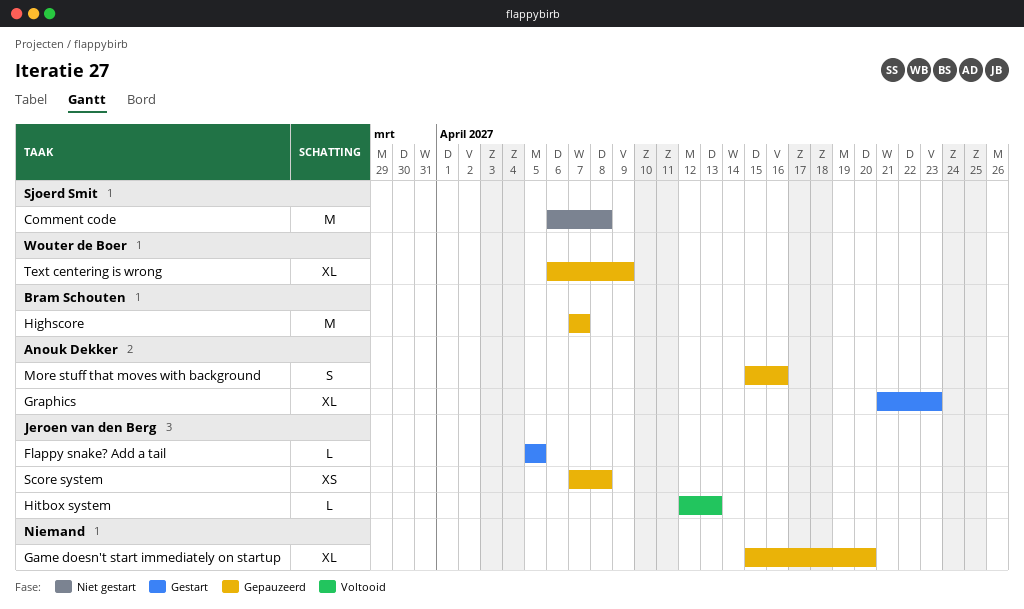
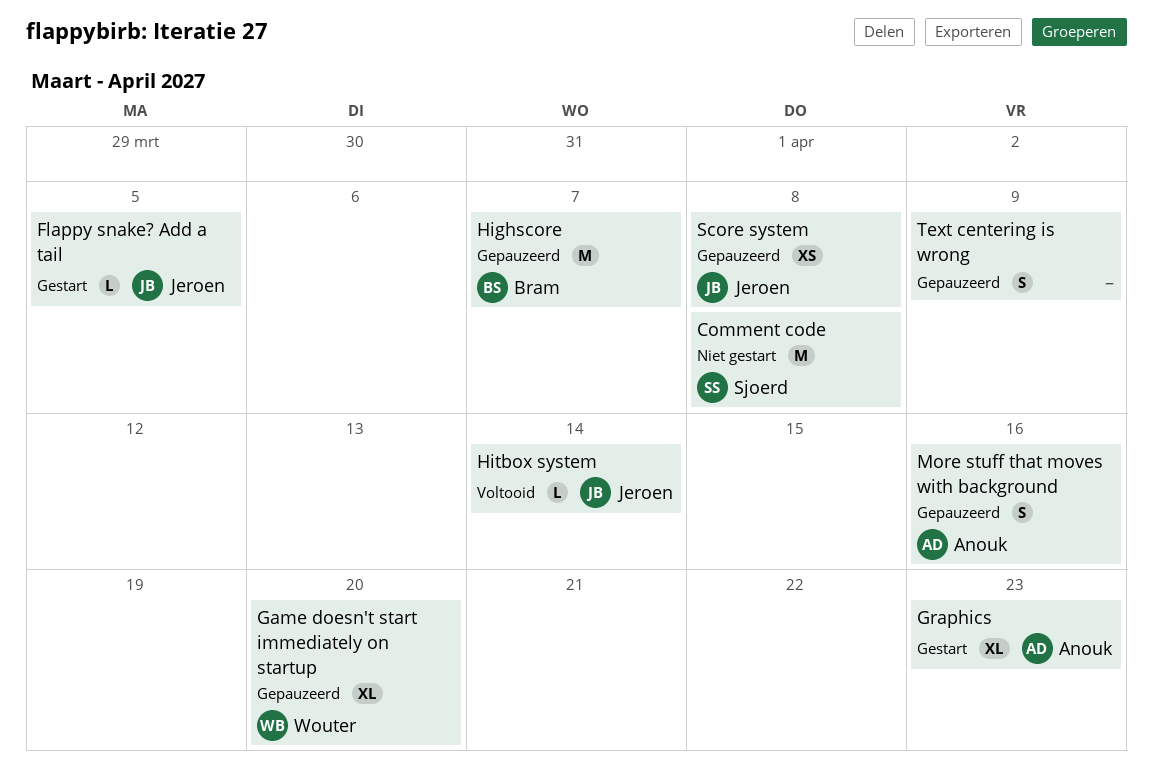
Game doesn't start immediately on startup, owner: none -> Wouter de Boer
Hitbox system, due: Apr 13 -> Apr 14
Text centering is wrong, owner: Wouter de Boer -> none
Text centering is wrong, estimate: XL -> S

